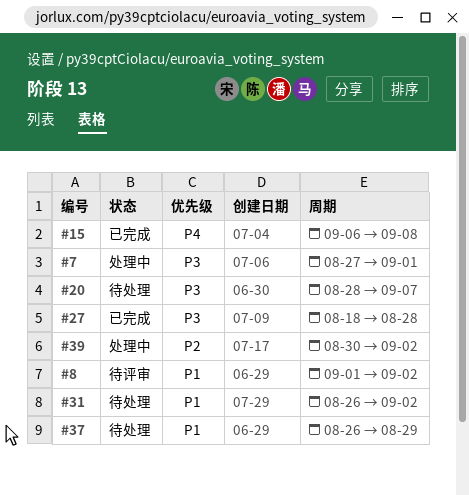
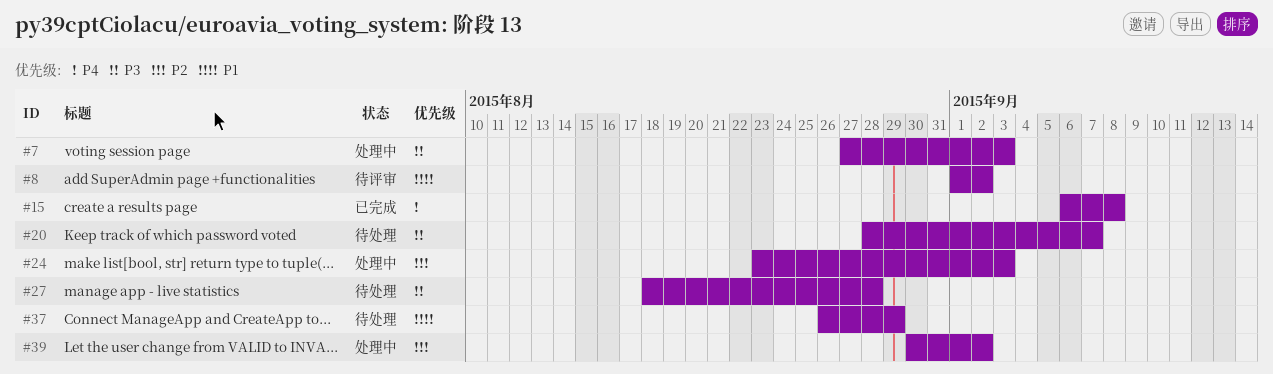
#7, due: Sep 1 -> Sep 3
#24: none -> present
#27, status: 已完成 -> 待处理
#31: present -> none

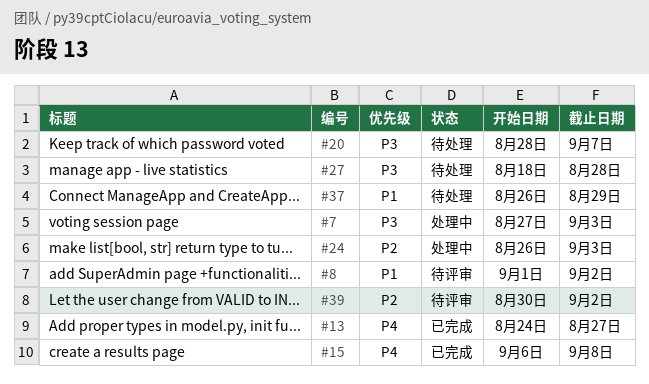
#13: none -> present
#24, start: Aug 23 -> Aug 26
#39, status: 处理中 -> 待评审

